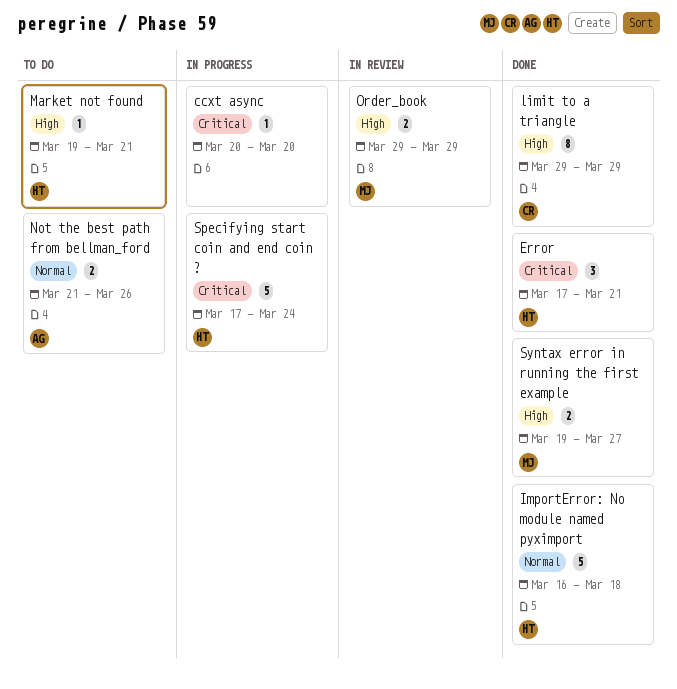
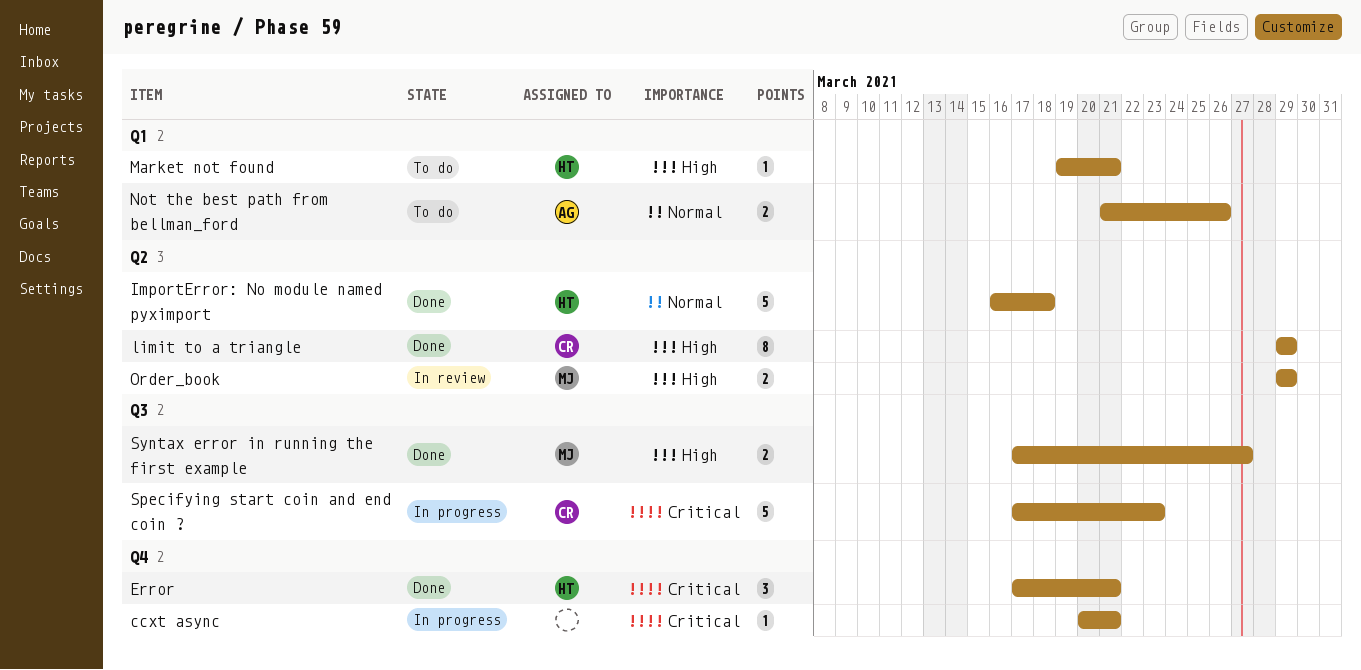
ccxt async, due: Mar 20 -> Mar 21
Specifying start coin and end coin ?, owner: HT -> CR
Specifying start coin and end coin ?, due: Mar 24 -> Mar 23
Syntax error in running the first example, start: Mar 19 -> Mar 17

